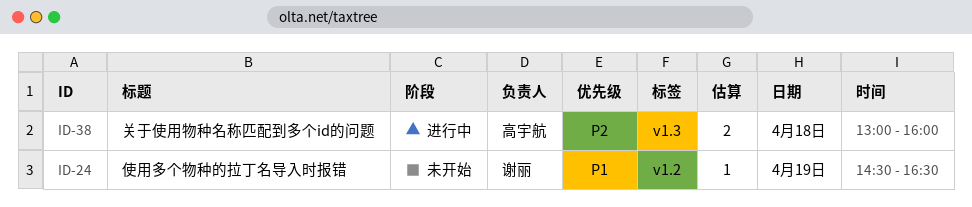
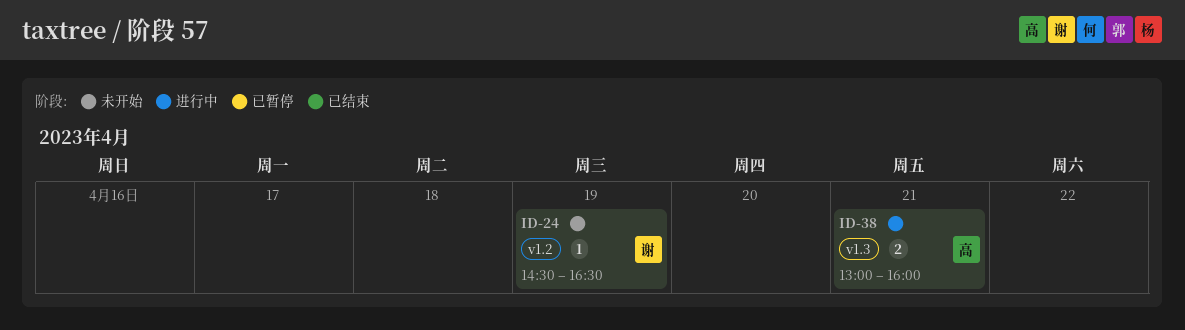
ID-38, day: Apr 18 -> Apr 21

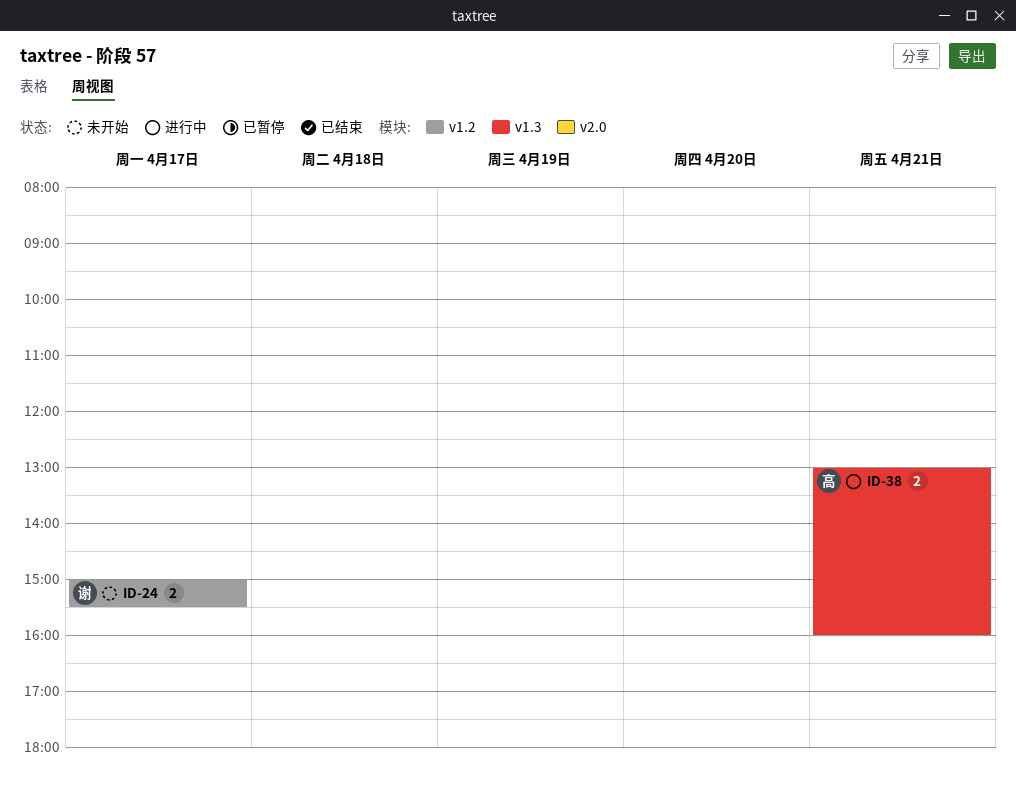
ID-24, estimate: 1 -> 2
ID-24, day: Apr 19 -> Apr 17
ID-24, begins: 14:30 -> 15:00
ID-24, ends: 16:30 -> 15:30

